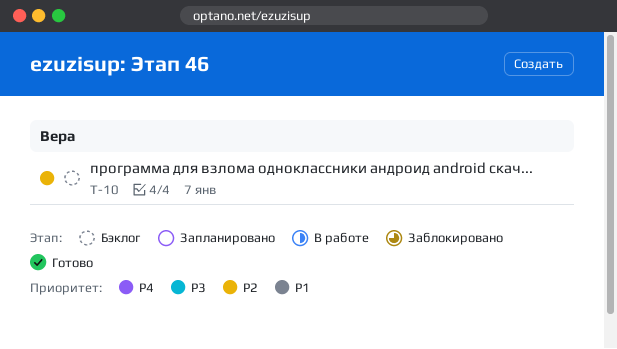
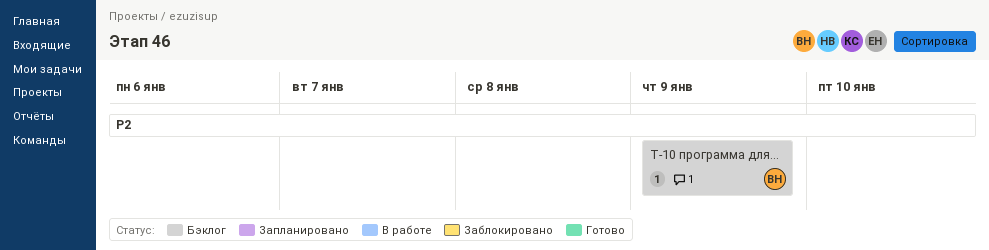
T-10, due: Jan 7 -> Jan 9

